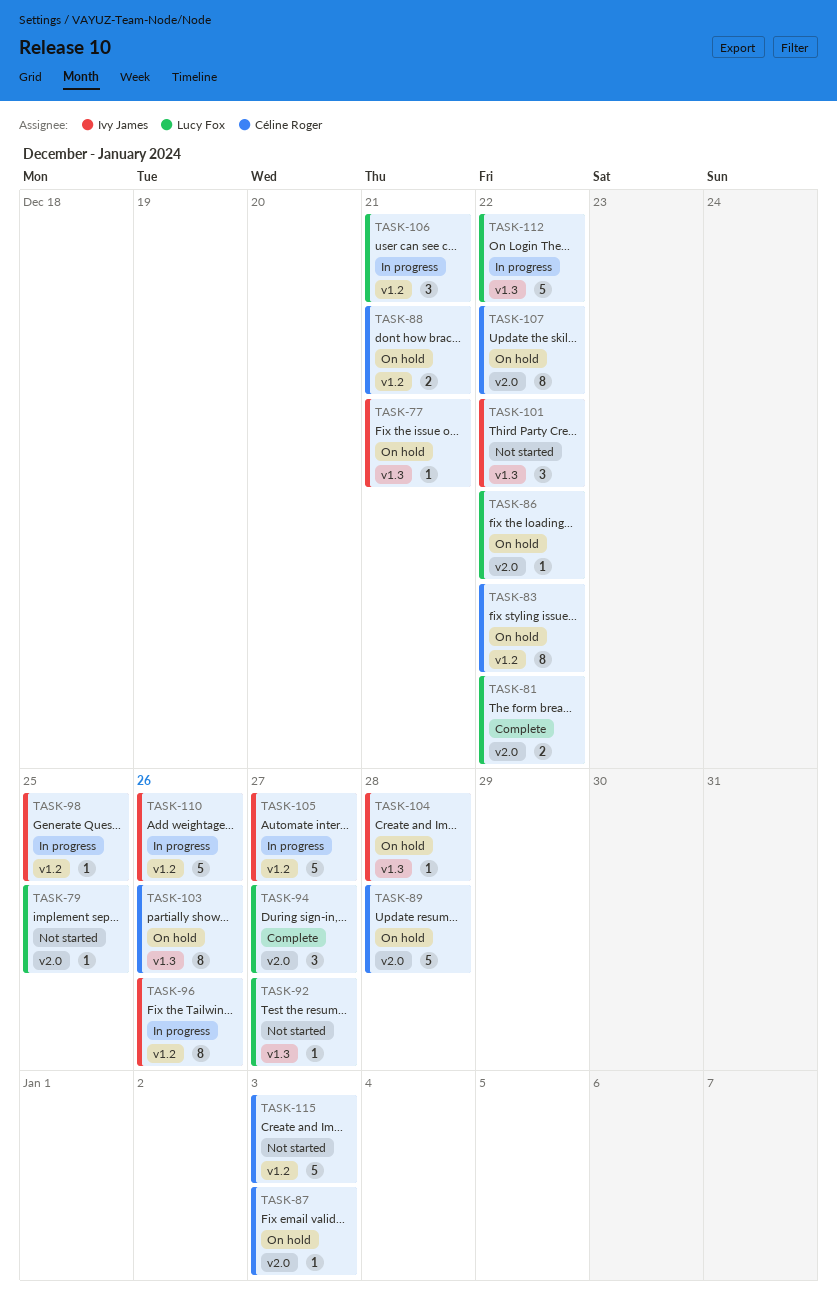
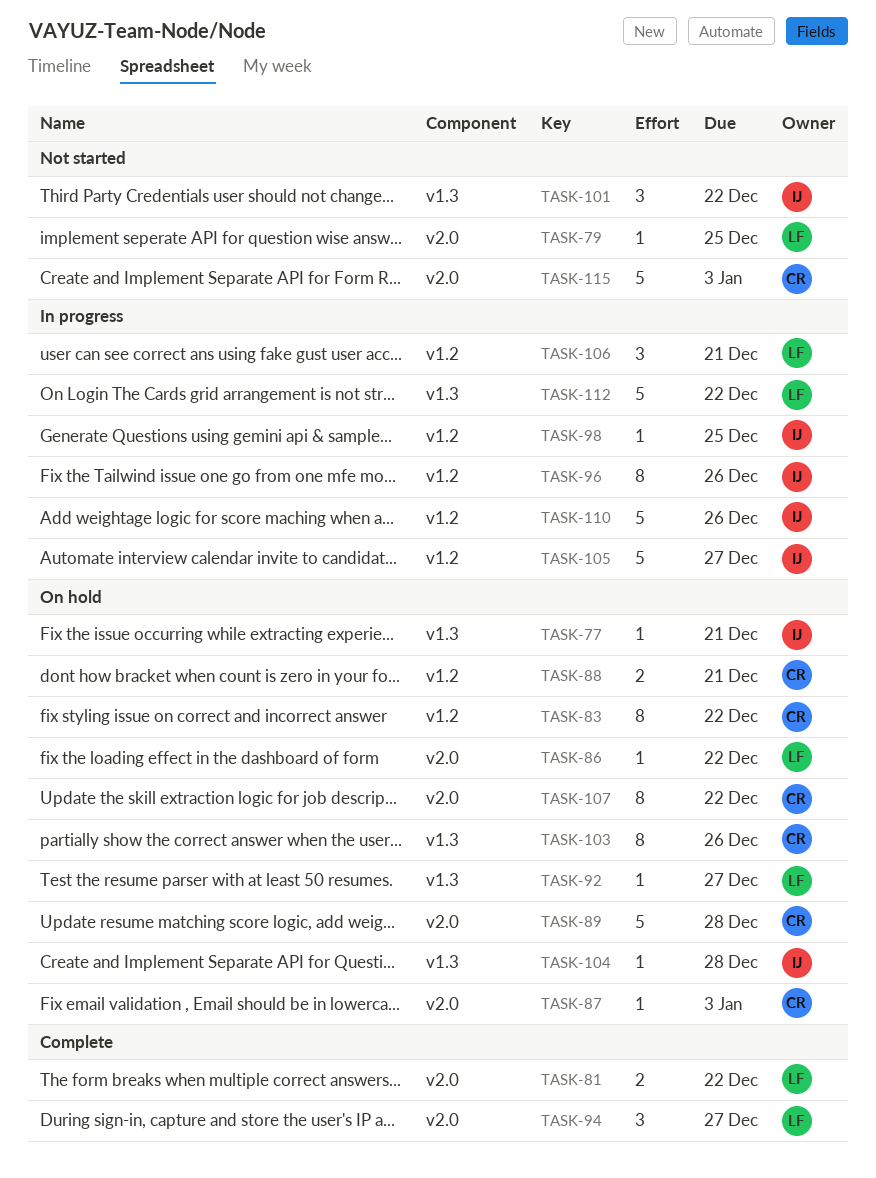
TASK-92, status: Not started -> On hold
TASK-115, label: v1.2 -> v2.0

